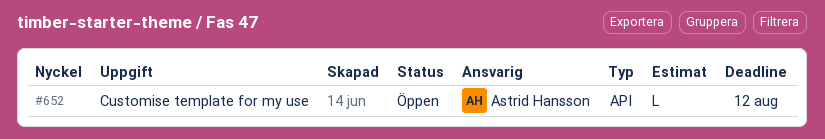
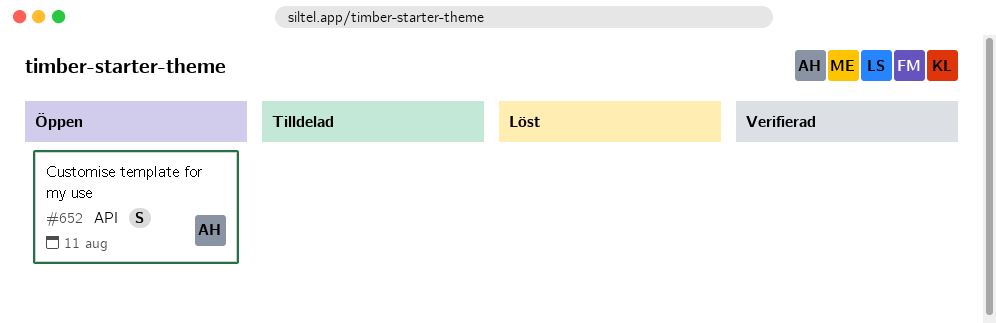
#652, estimate: L -> S
#652, due: Aug 12 -> Aug 11

